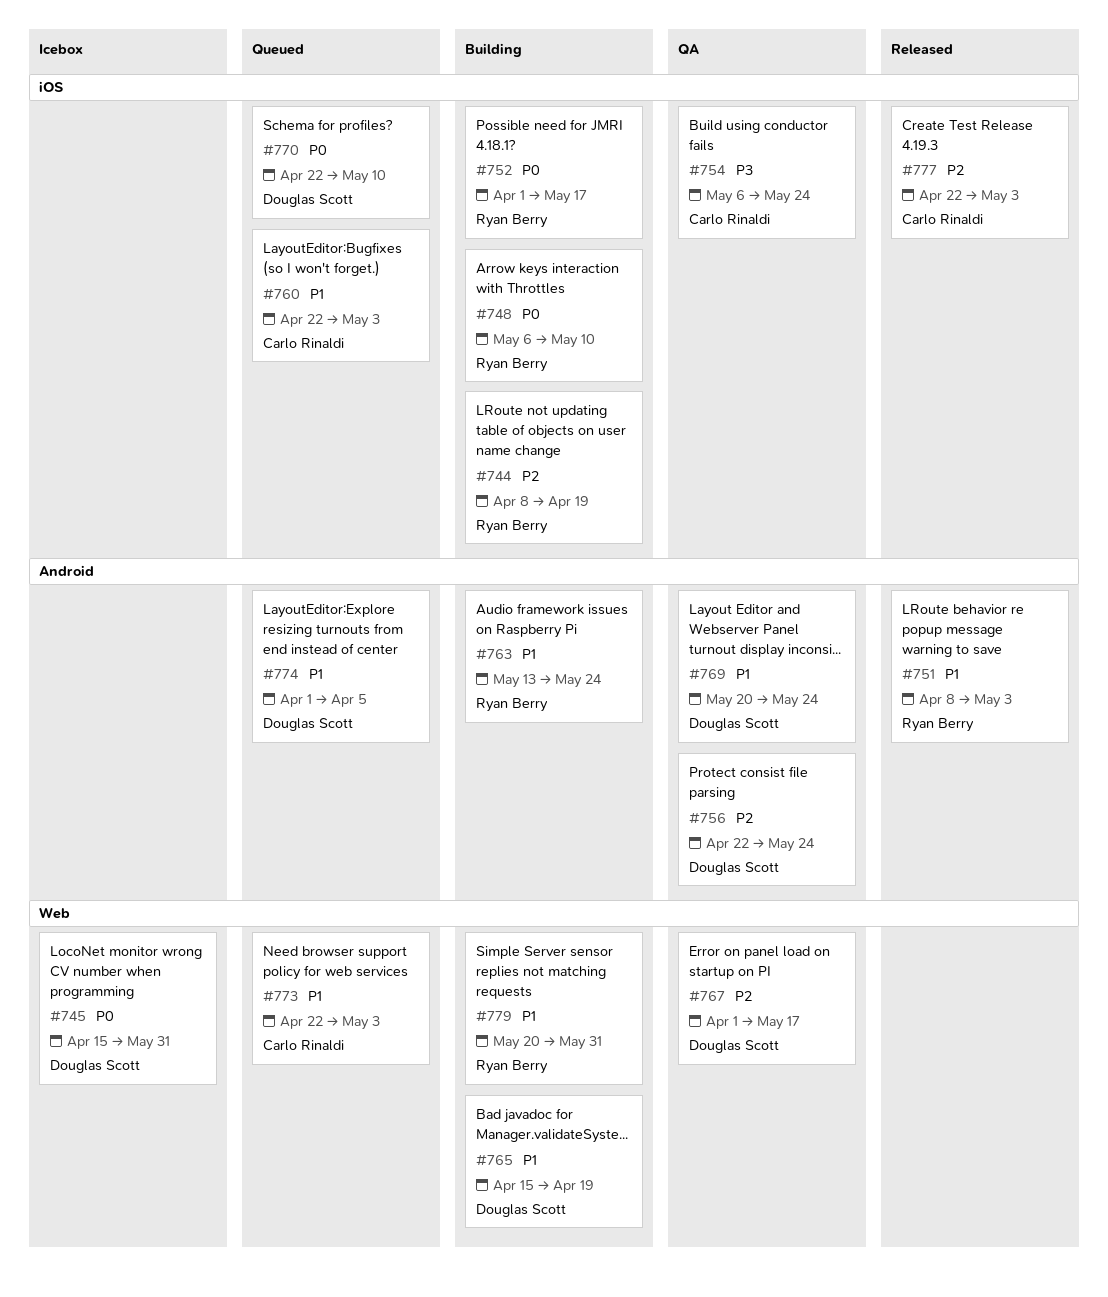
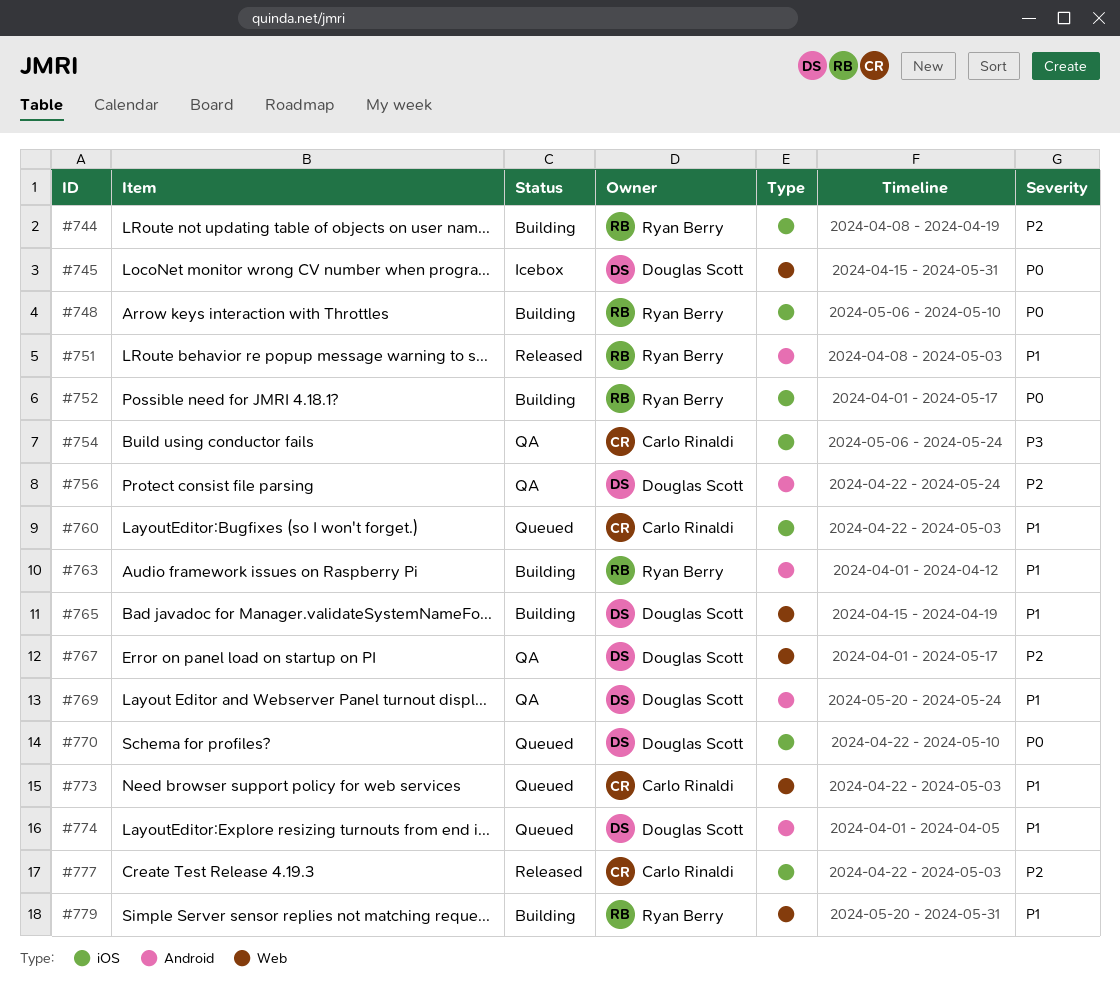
#763, start: May 13 -> Apr 1
#763, due: May 24 -> Apr 12

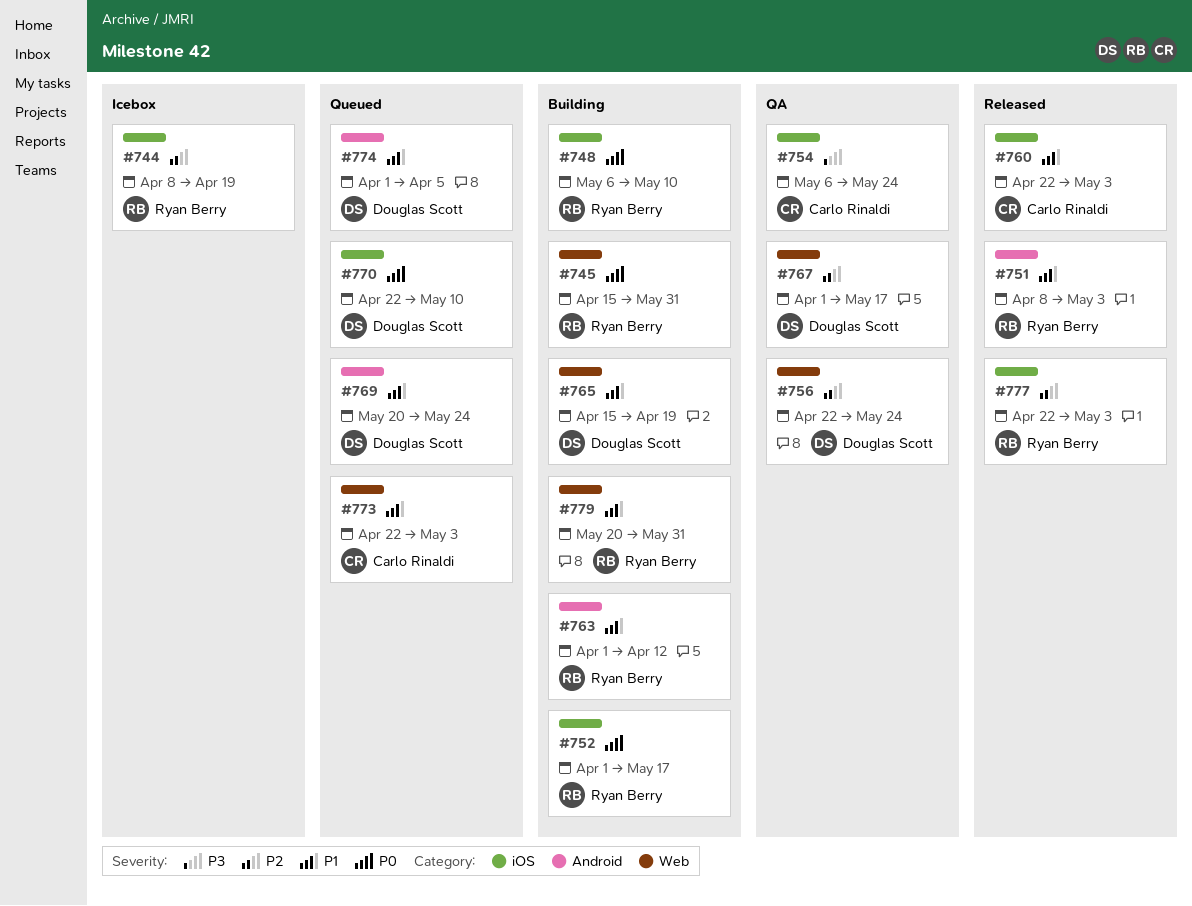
#744, status: Building -> Icebox
#745, status: Icebox -> Building
#745, owner: Douglas Scott -> Ryan Berry
#756, label: Android -> Web
#760, status: Queued -> Released
#769, status: QA -> Queued
#777, owner: Carlo Rinaldi -> Ryan Berry

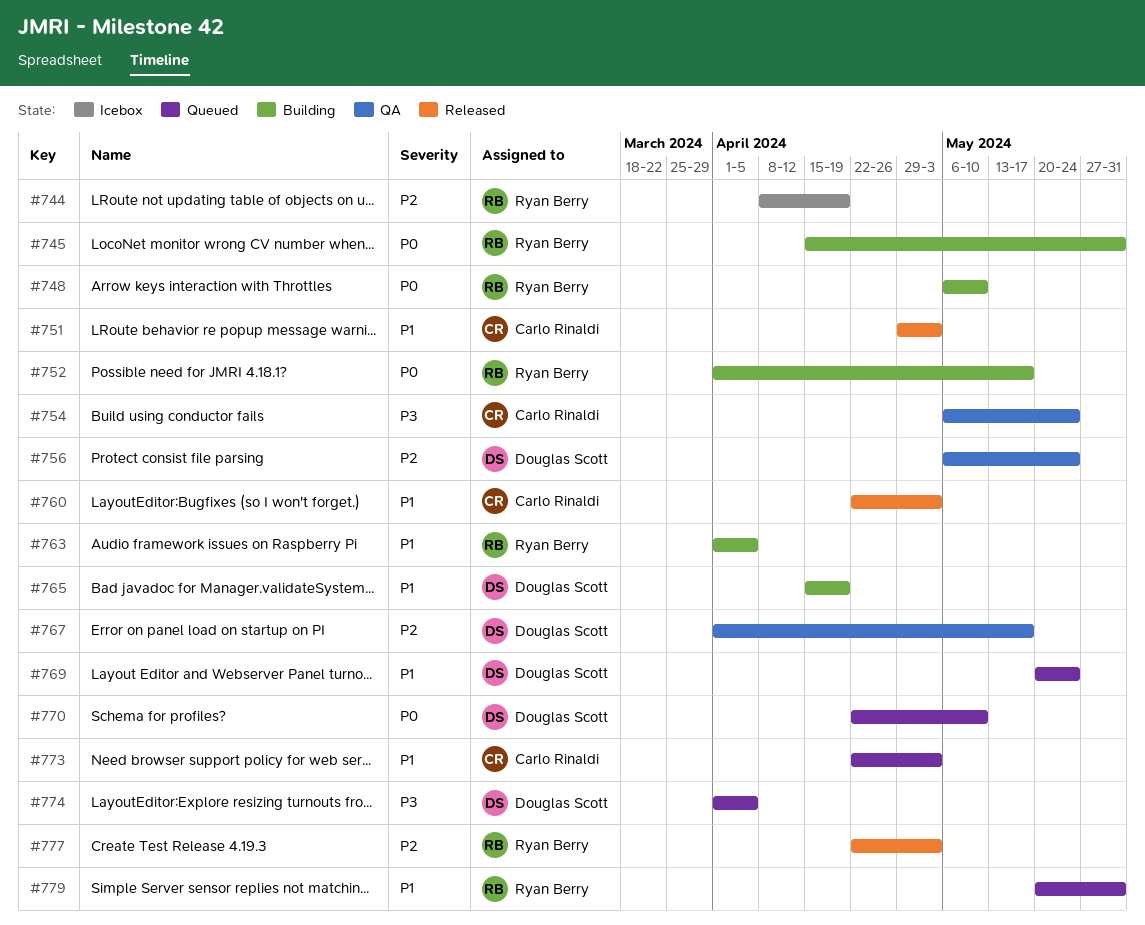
#751, owner: Ryan Berry -> Carlo Rinaldi
#751, start: Apr 8 -> Apr 29
#756, start: Apr 22 -> May 6
#763, due: Apr 12 -> Apr 5
#774, priority: P1 -> P3
#779, status: Building -> Queued

